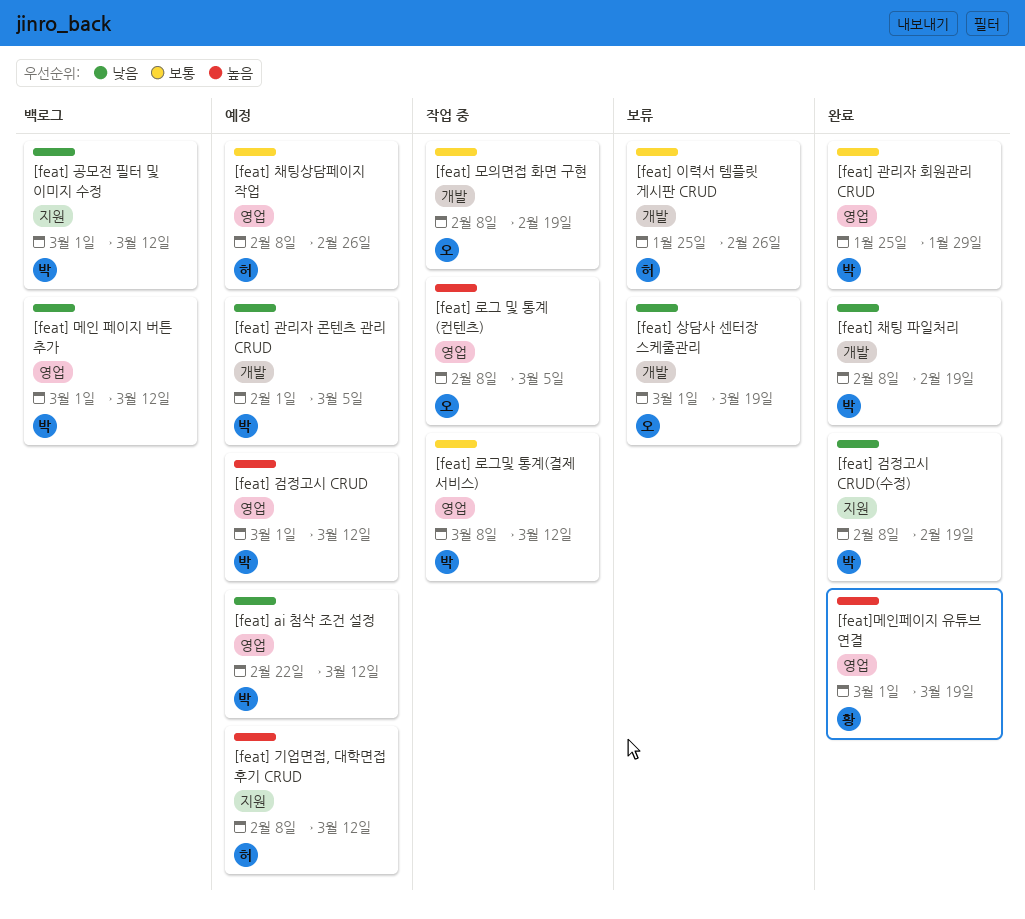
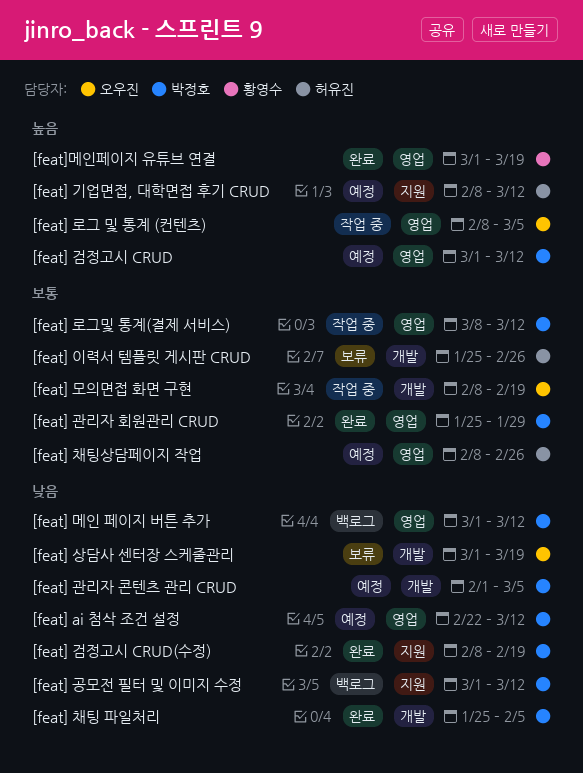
[feat] 채팅 파일처리, start: Feb 8 -> Jan 25
[feat] 채팅 파일처리, due: Feb 19 -> Feb 5

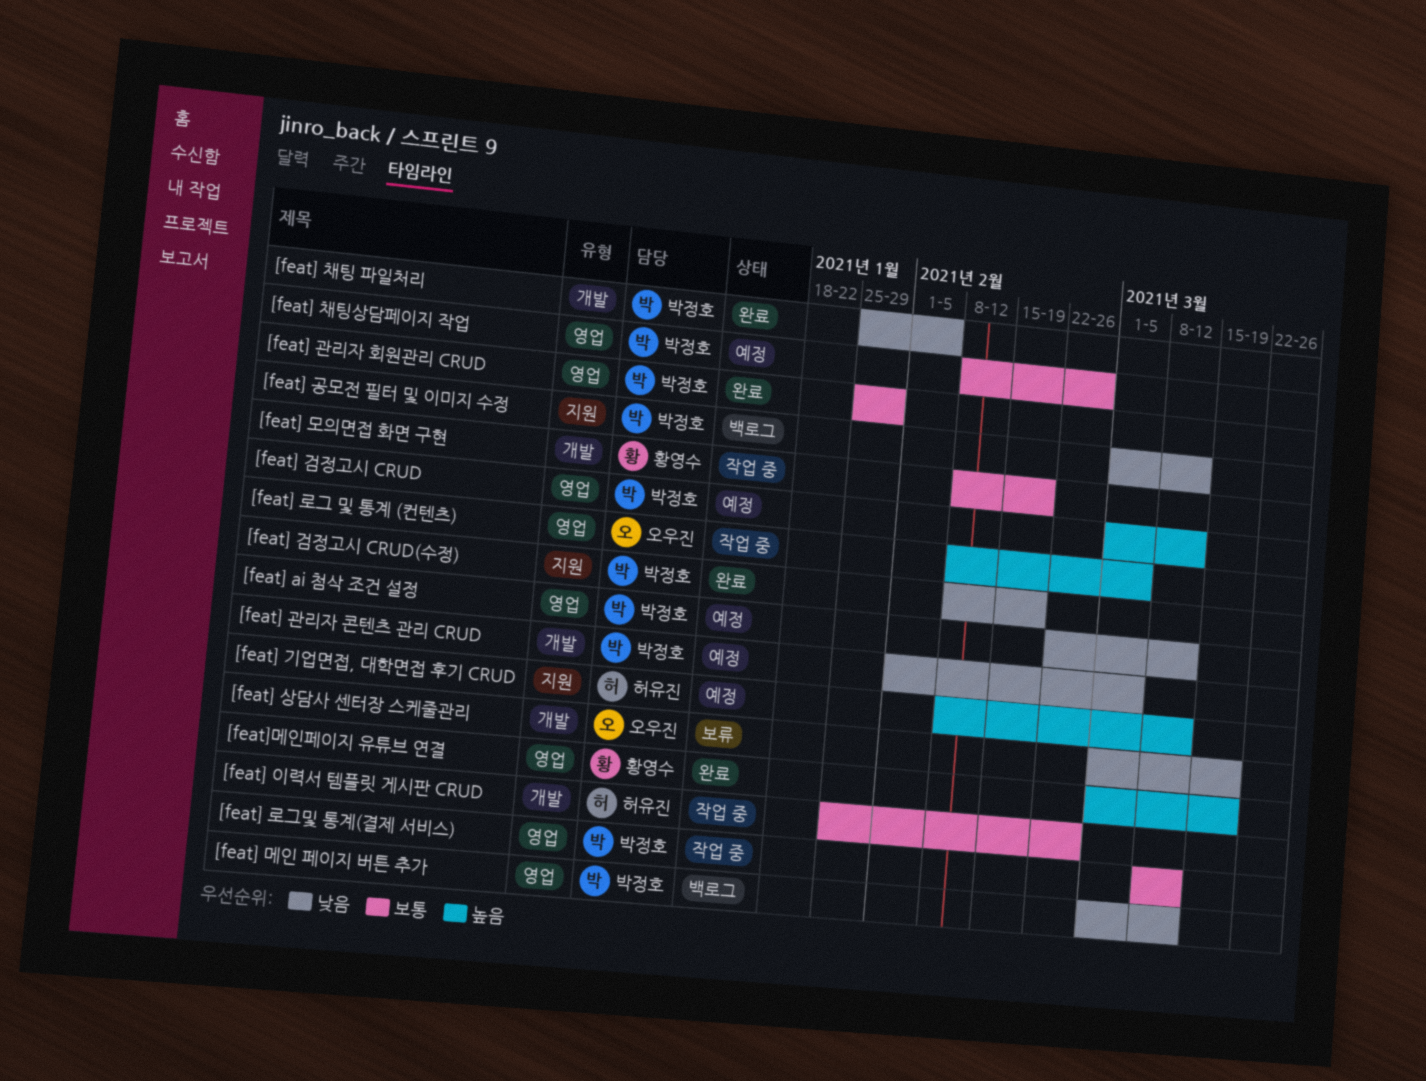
[feat] 모의면접 화면 구현, owner: 오우진 -> 황영수
[feat] 이력서 템플릿 게시판 CRUD, status: 보류 -> 작업 중
[feat] 채팅상담페이지 작업, owner: 허유진 -> 박정호

